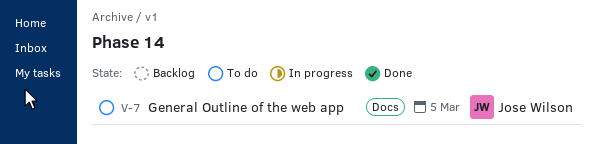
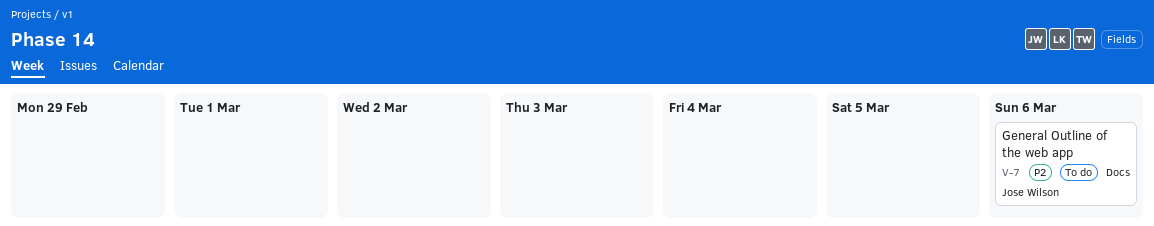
V-7, due: Mar 5 -> Mar 6

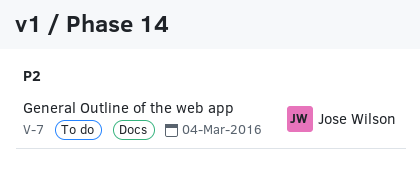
V-7, due: Mar 6 -> Mar 4

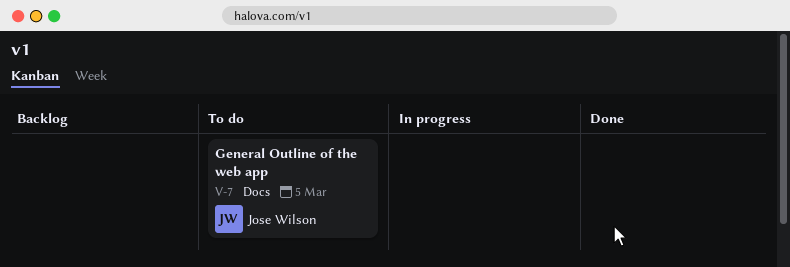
V-7, due: Mar 4 -> Mar 5

